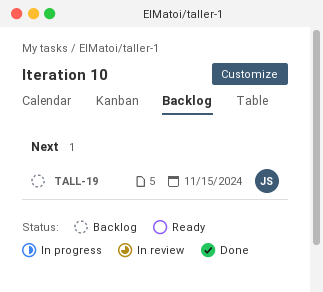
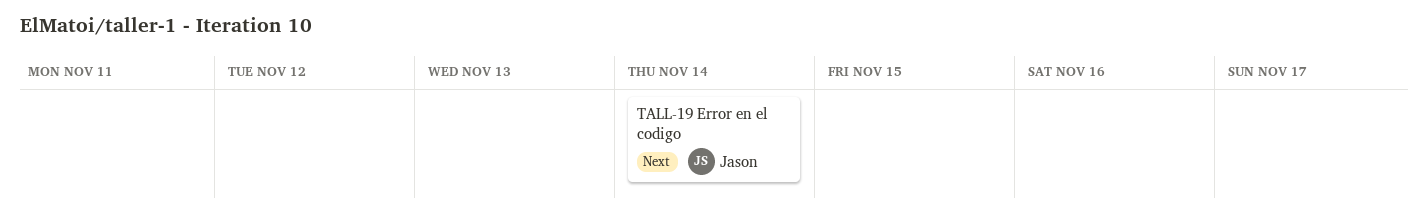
TALL-19, due: Nov 15 -> Nov 14

